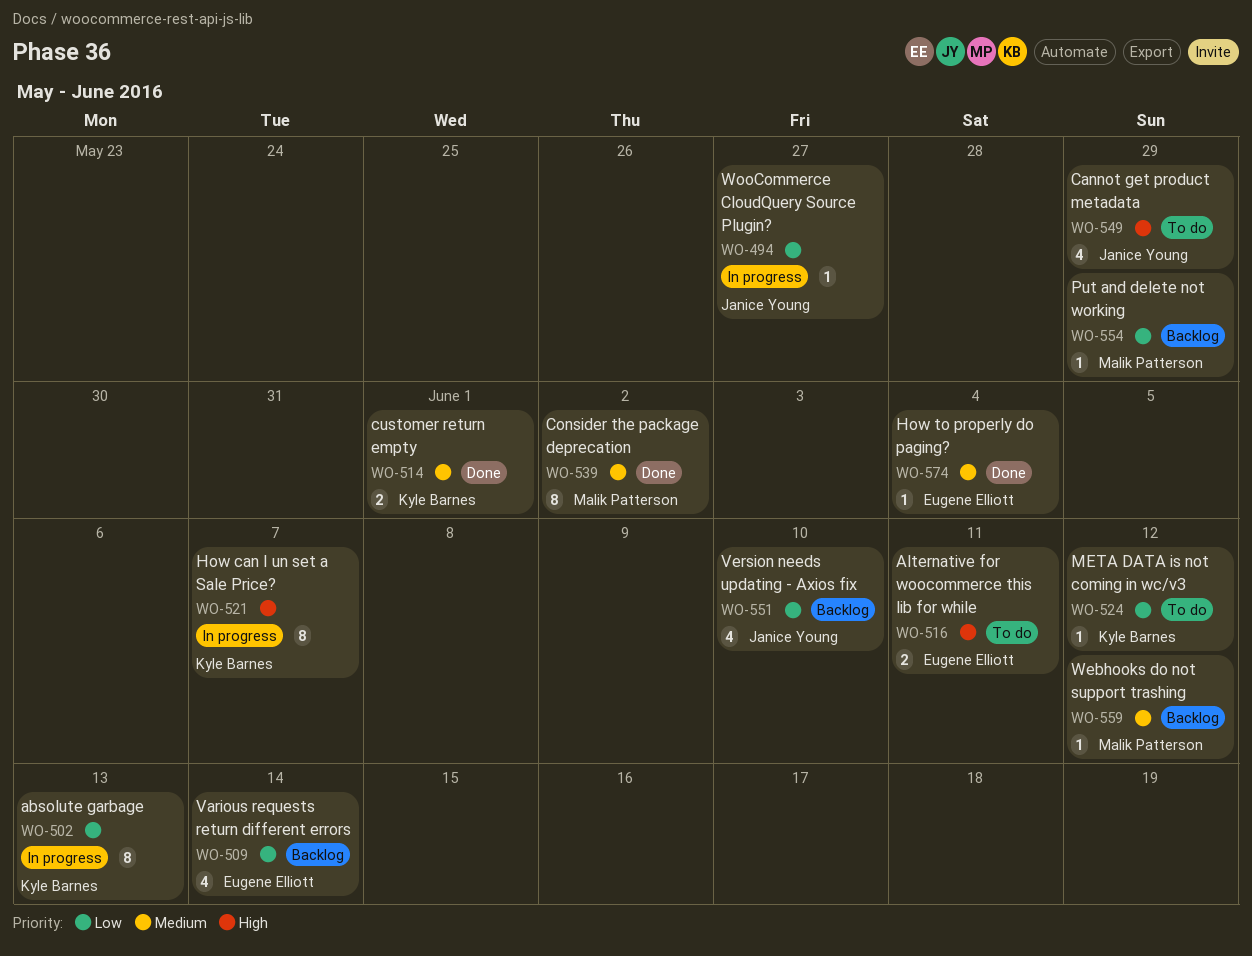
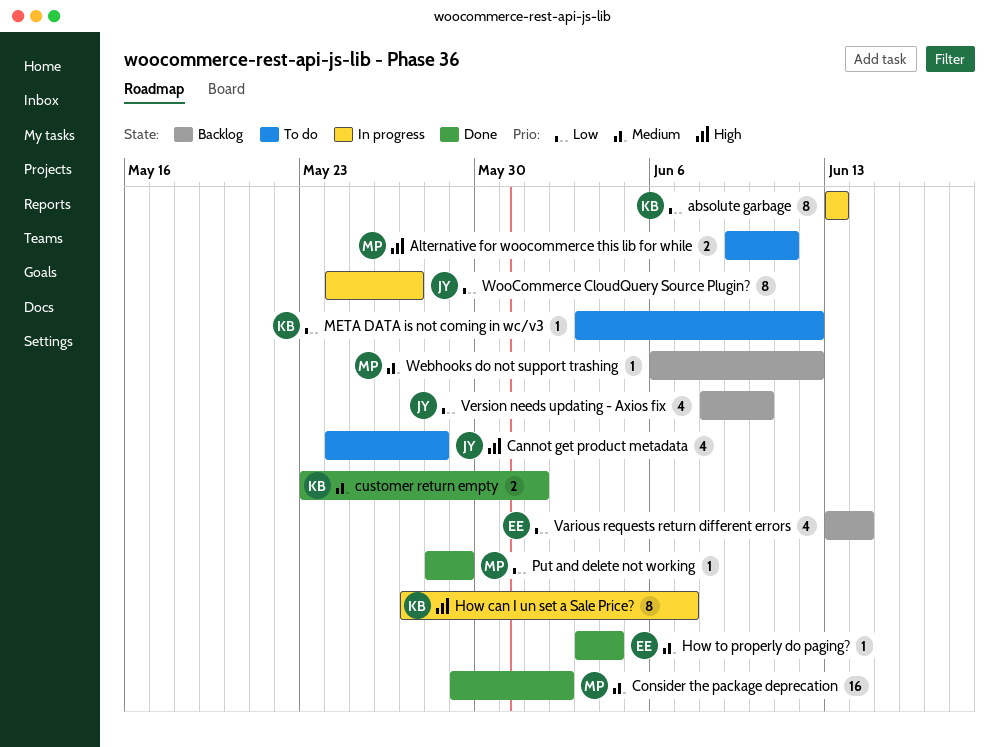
Alternative for woocommerce this lib for while, owner: Eugene Elliott -> Malik Patterson
Cannot get product metadata, due: May 29 -> May 28
Consider the package deprecation, estimate: 8 -> 16
Put and delete not working, status: Backlog -> Done
WooCommerce CloudQuery Source Plugin?, estimate: 1 -> 8

